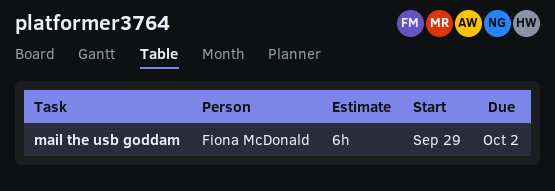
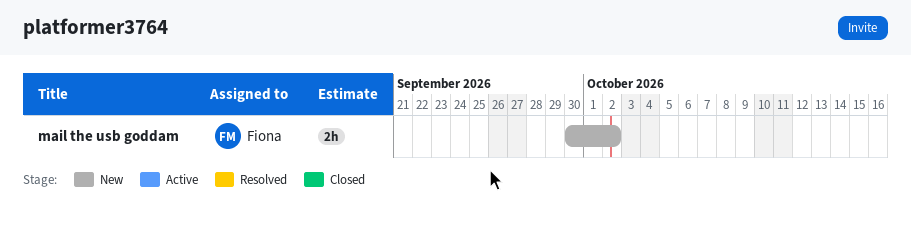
mail the usb goddam, estimate: 6h -> 2h
mail the usb goddam, start: Sep 29 -> Sep 30

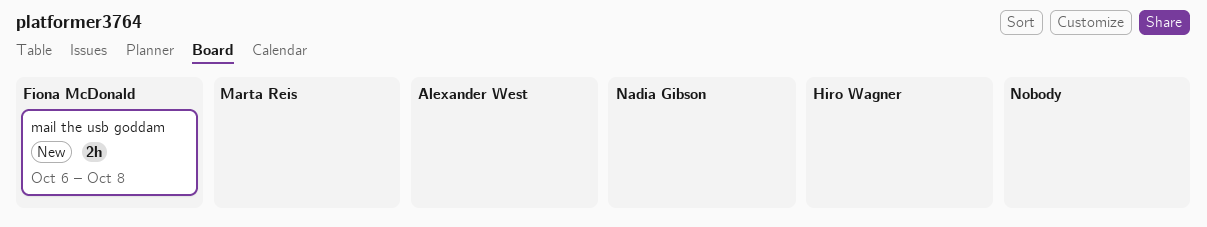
mail the usb goddam, start: Sep 30 -> Oct 6
mail the usb goddam, due: Oct 2 -> Oct 8

